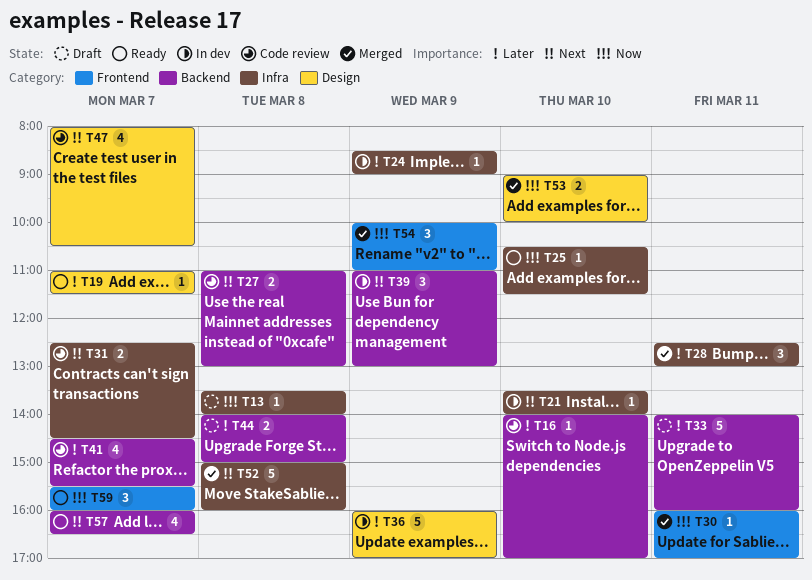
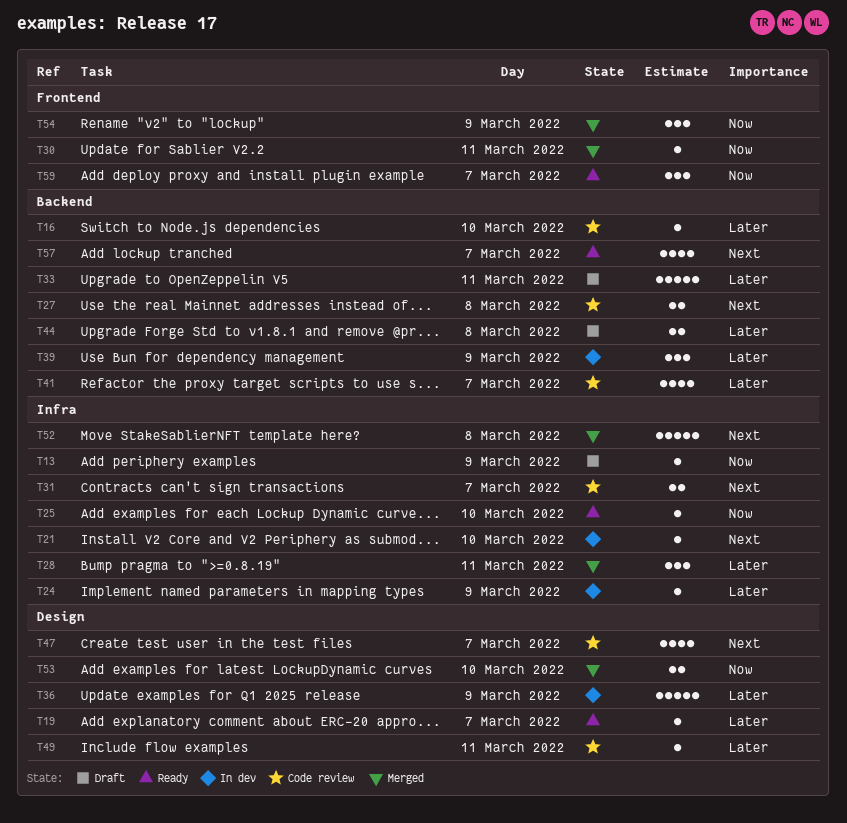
T13, day: Mar 8 -> Mar 9
T39, priority: Next -> Later
T49: none -> present

